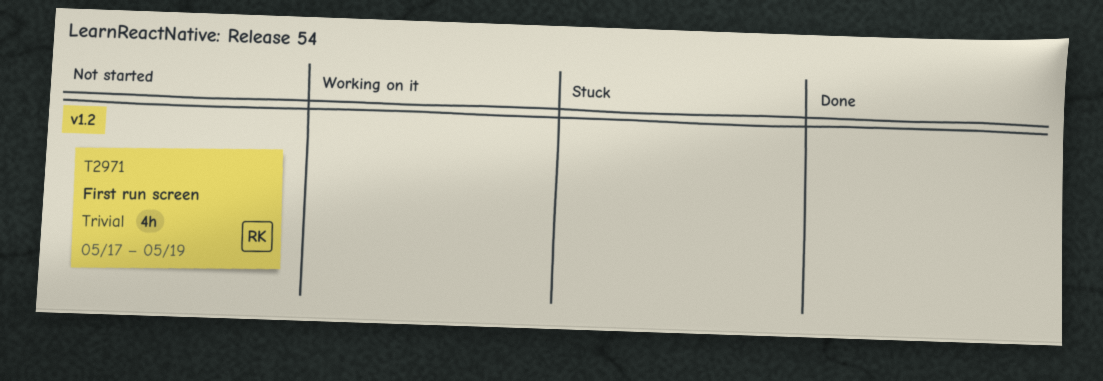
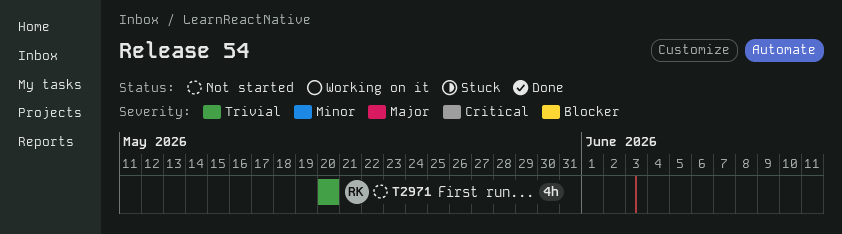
T2971, start: May 17 -> May 20
T2971, due: May 19 -> May 20

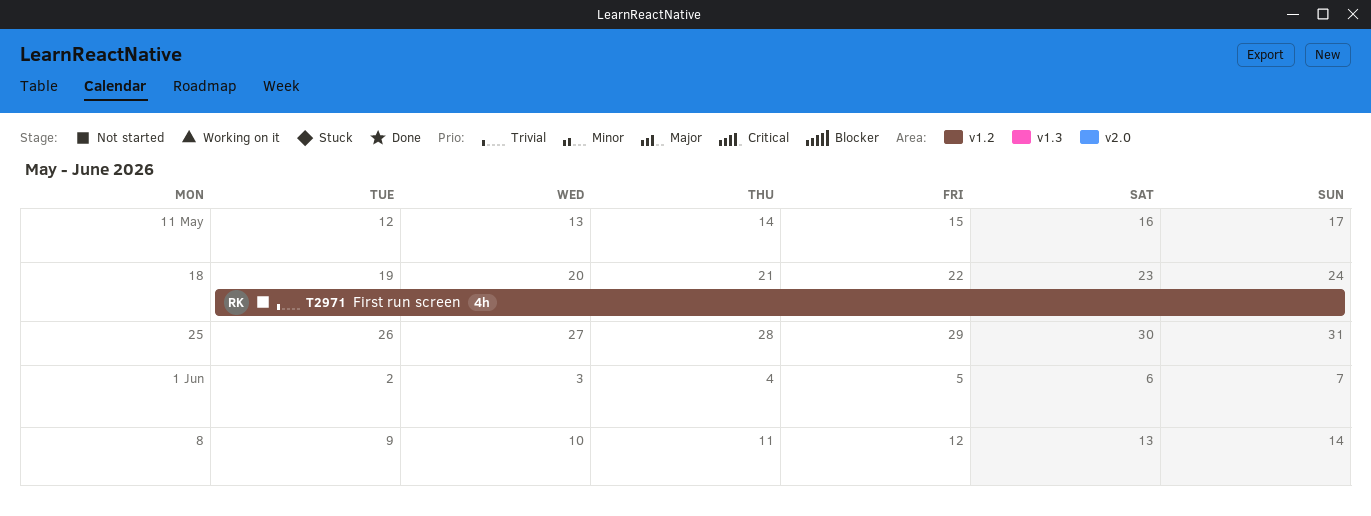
T2971, start: May 20 -> May 19
T2971, due: May 20 -> May 24

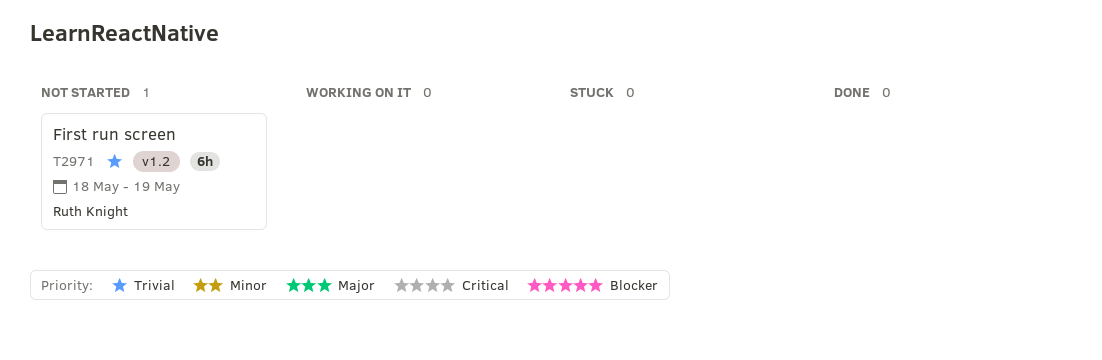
T2971, estimate: 4h -> 6h
T2971, start: May 19 -> May 18
T2971, due: May 24 -> May 19

